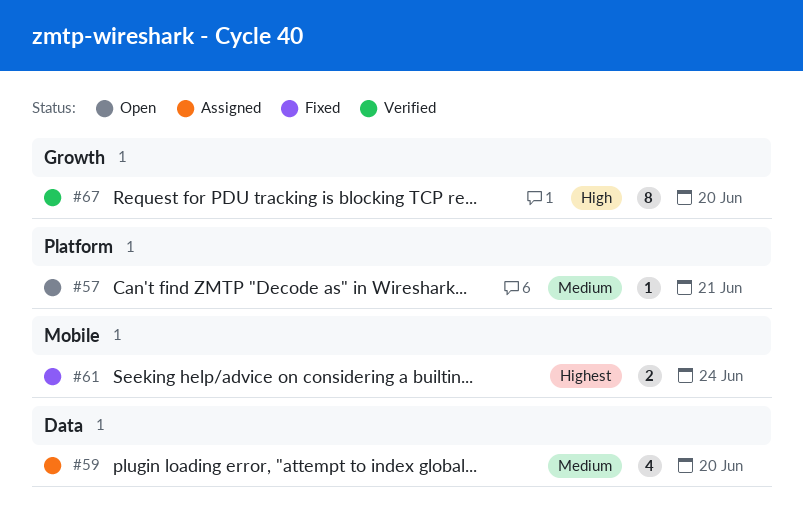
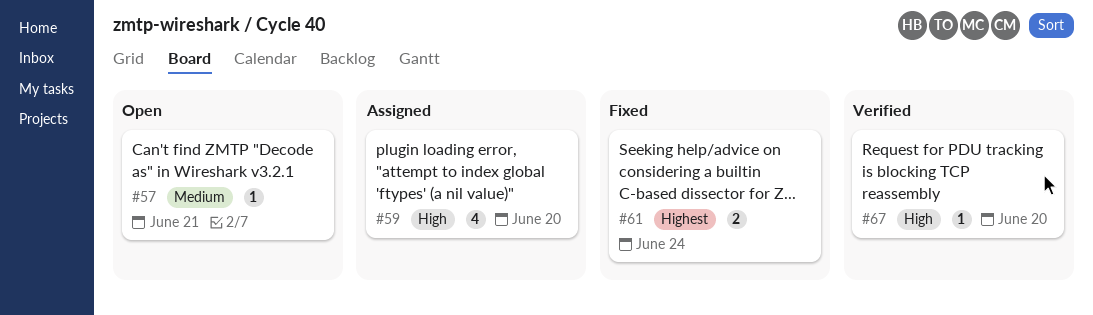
#59, priority: Medium -> High
#67, estimate: 8 -> 1

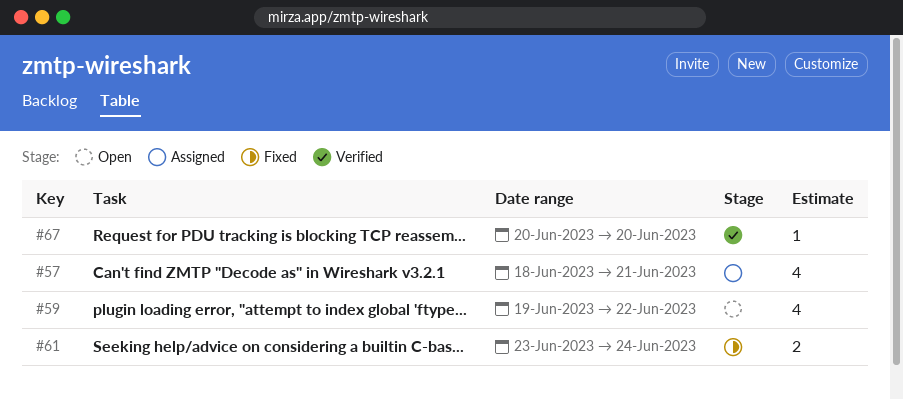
#57, status: Open -> Assigned
#57, estimate: 1 -> 4
#59, status: Assigned -> Open
#59, due: Jun 20 -> Jun 22

